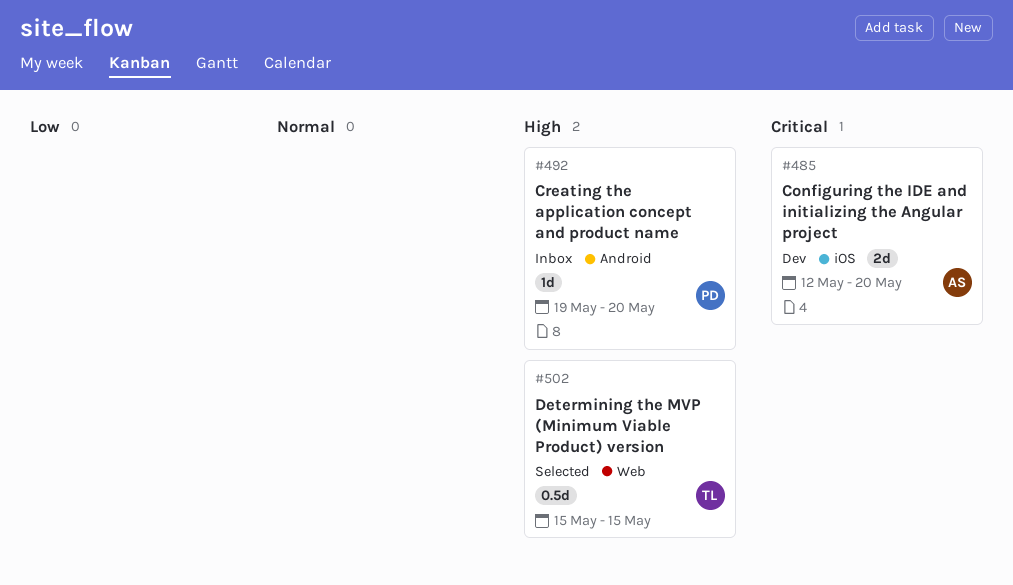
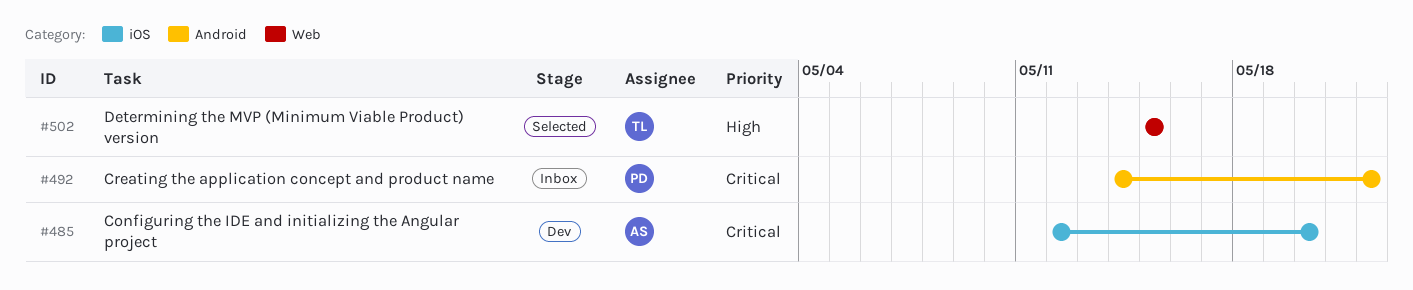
#492, priority: High -> Critical
#492, start: May 19 -> May 14
#492, due: May 20 -> May 22

